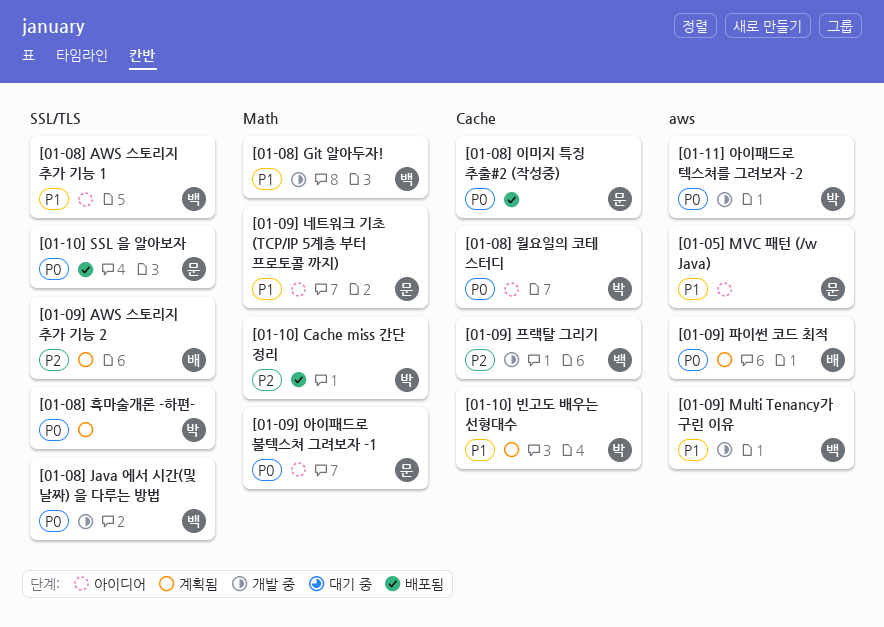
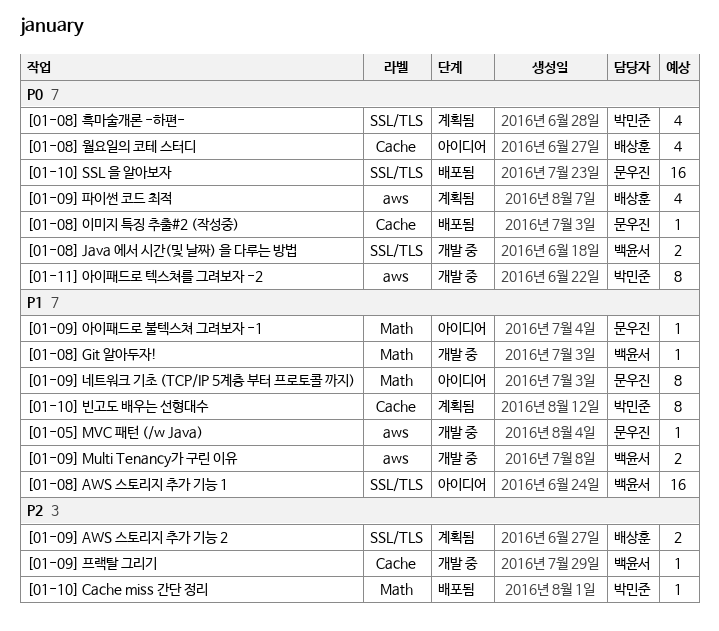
[01-05] MVC 패턴 (/w Java), status: 아이디어 -> 개발 중
[01-08] 월요일의 코테 스터디, owner: 박민준 -> 배상훈
[01-09] 아이패드로 불텍스쳐 그려보자 -1, priority: P0 -> P1

